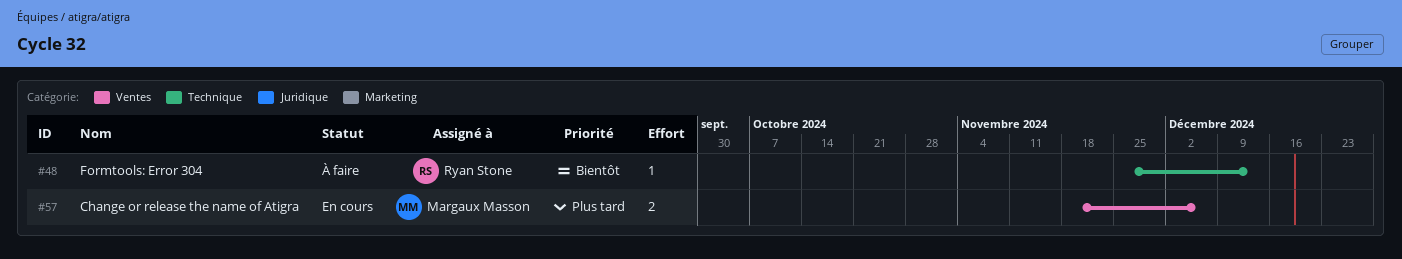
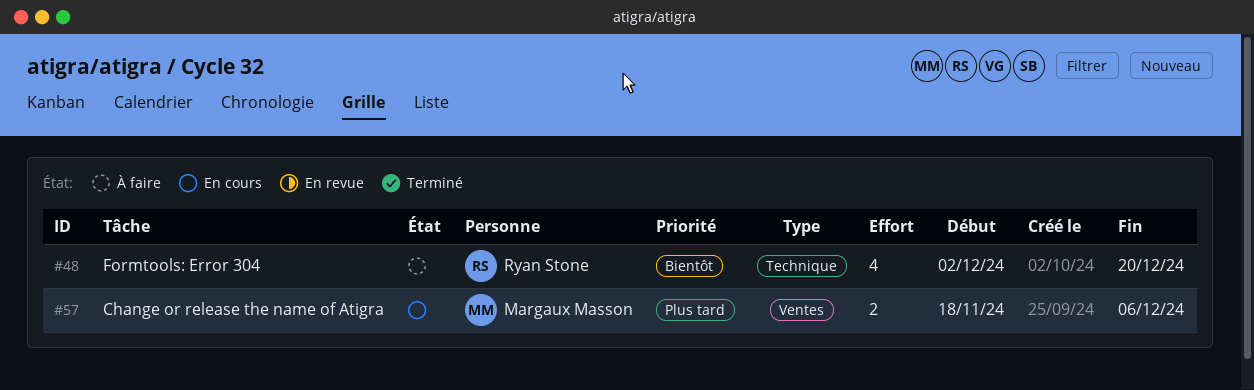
#48, estimate: 1 -> 4
#48, start: Nov 25 -> Dec 2
#48, due: Dec 13 -> Dec 20

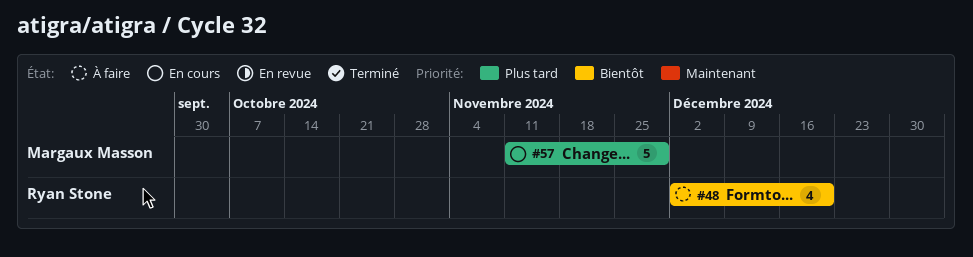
#57, estimate: 2 -> 5
#57, start: Nov 18 -> Nov 11
#57, due: Dec 6 -> Nov 29

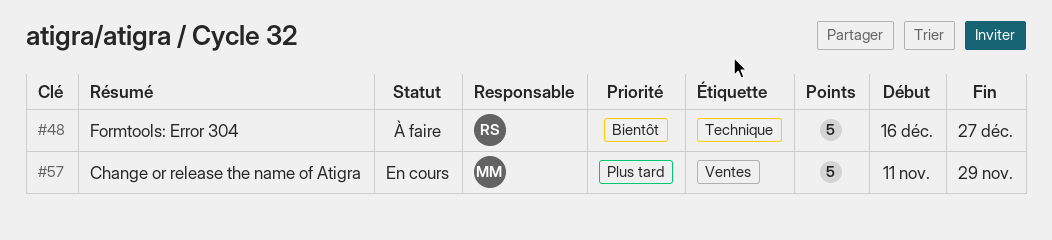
#48, estimate: 4 -> 5
#48, start: Dec 2 -> Dec 16
#48, due: Dec 20 -> Dec 27

